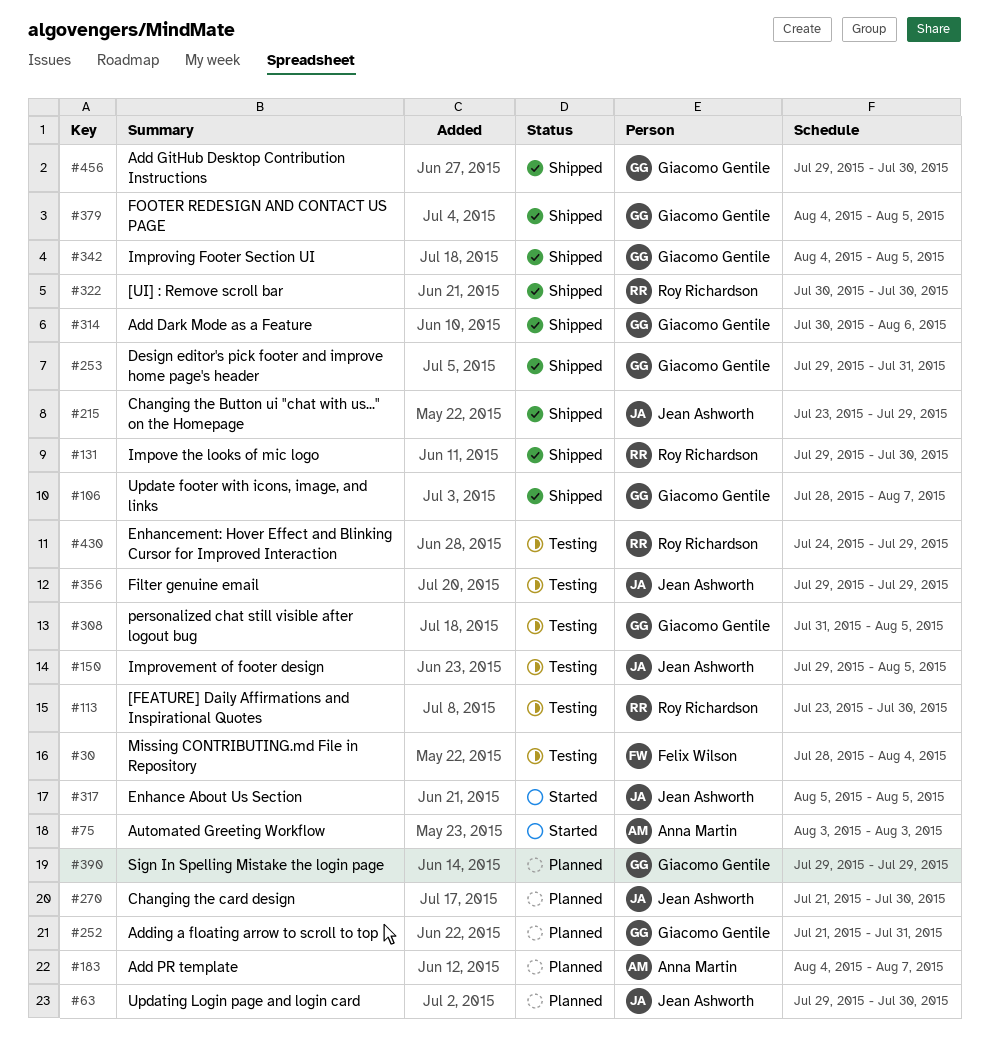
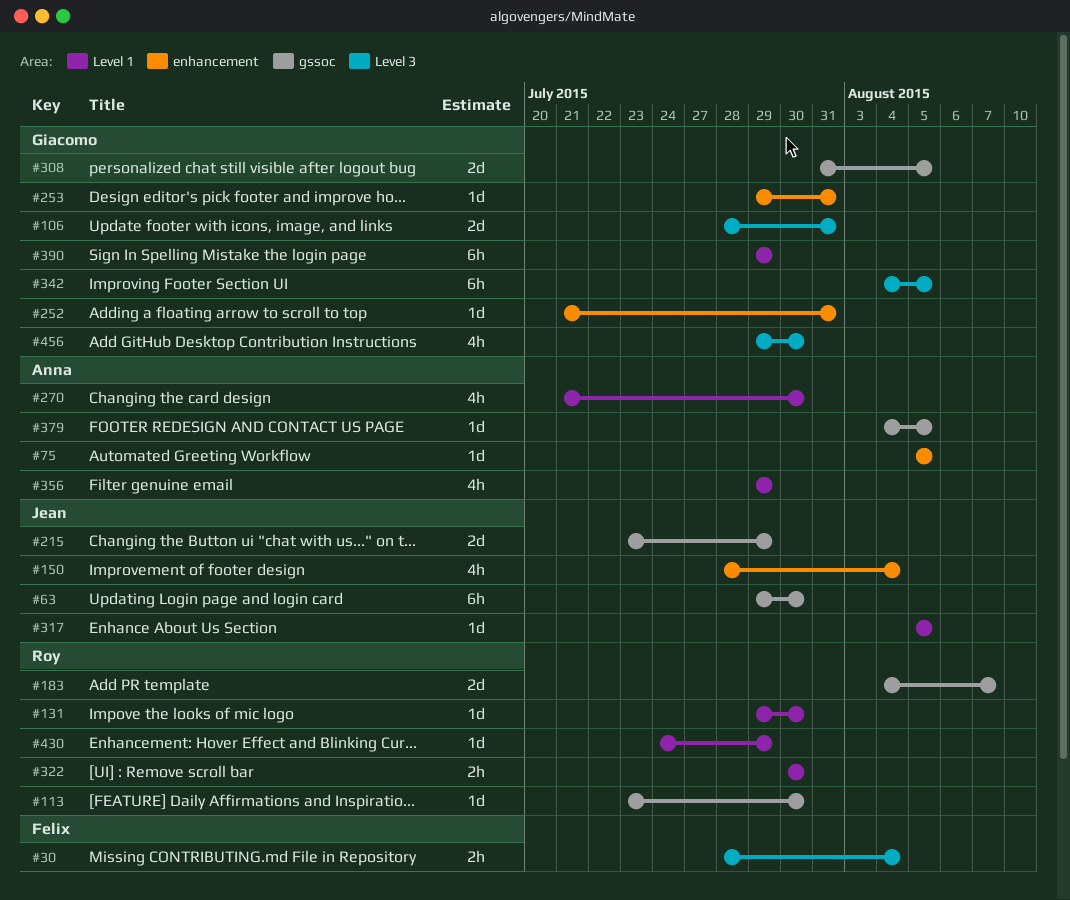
#75, start: Aug 3 -> Aug 5
#75, due: Aug 3 -> Aug 5
#106, due: Aug 7 -> Jul 31
#150, start: Jul 29 -> Jul 28
#150, due: Aug 5 -> Aug 4
#183, owner: Anna Martin -> Roy Richardson
#270, owner: Jean Ashworth -> Anna Martin
#314: present -> none
#356, owner: Jean Ashworth -> Anna Martin
#379, owner: Giacomo Gentile -> Anna Martin

